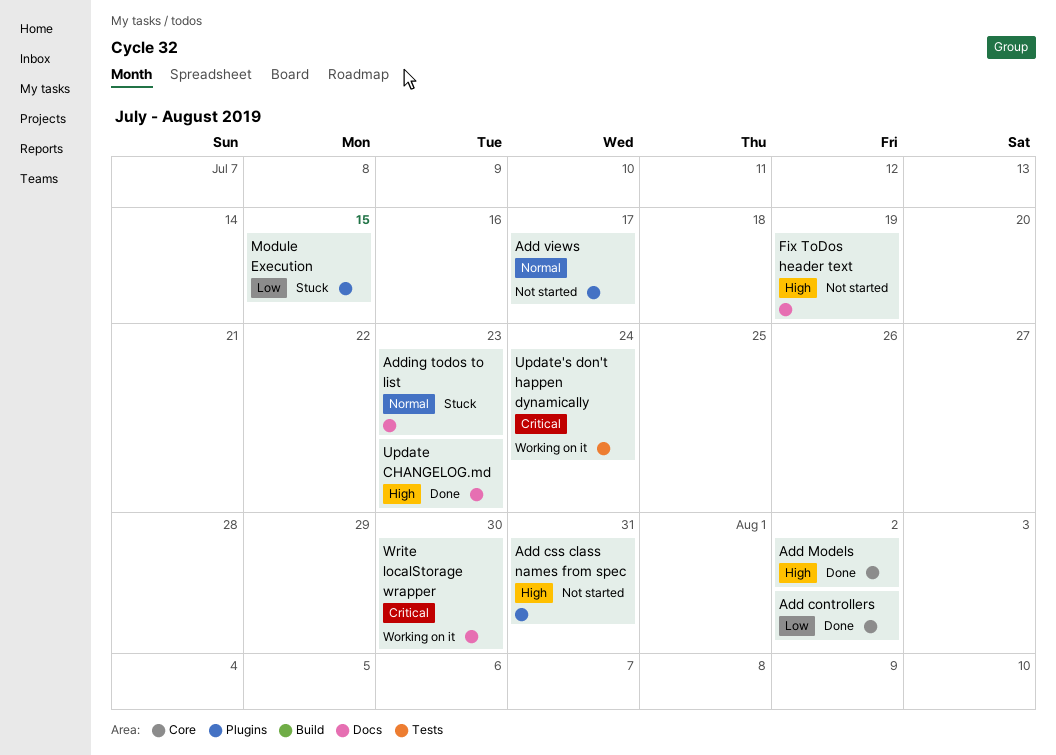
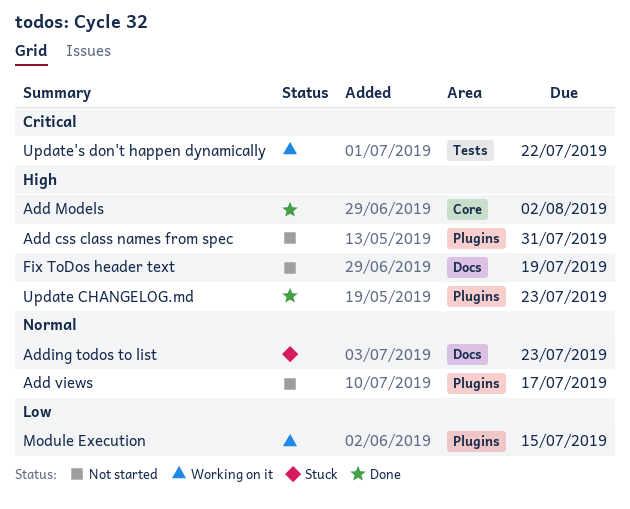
Add controllers: present -> none
Module Execution, status: Stuck -> Working on it
Update CHANGELOG.md, label: Docs -> Plugins
Update's don't happen dynamically, due: Jul 24 -> Jul 22
Write localStorage wrapper: present -> none

